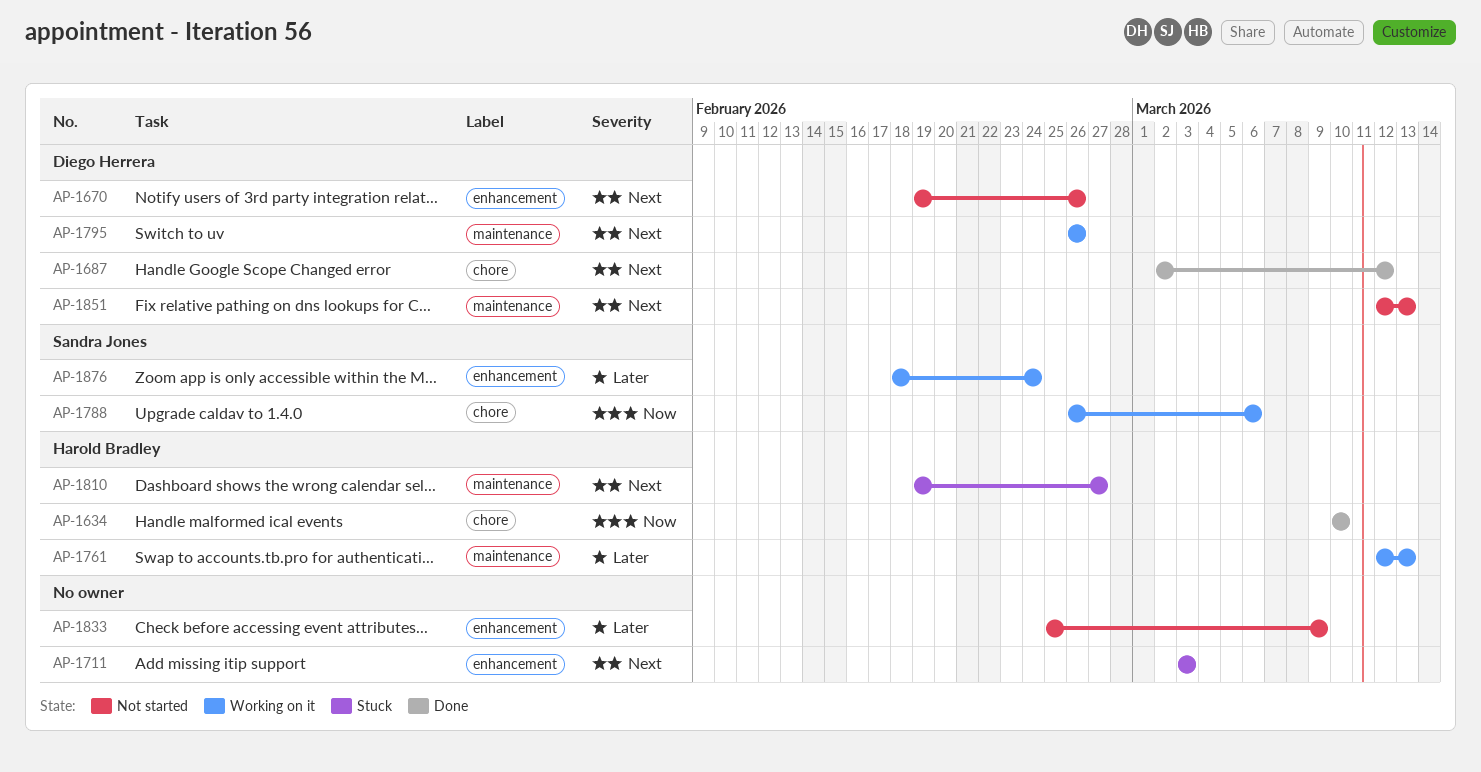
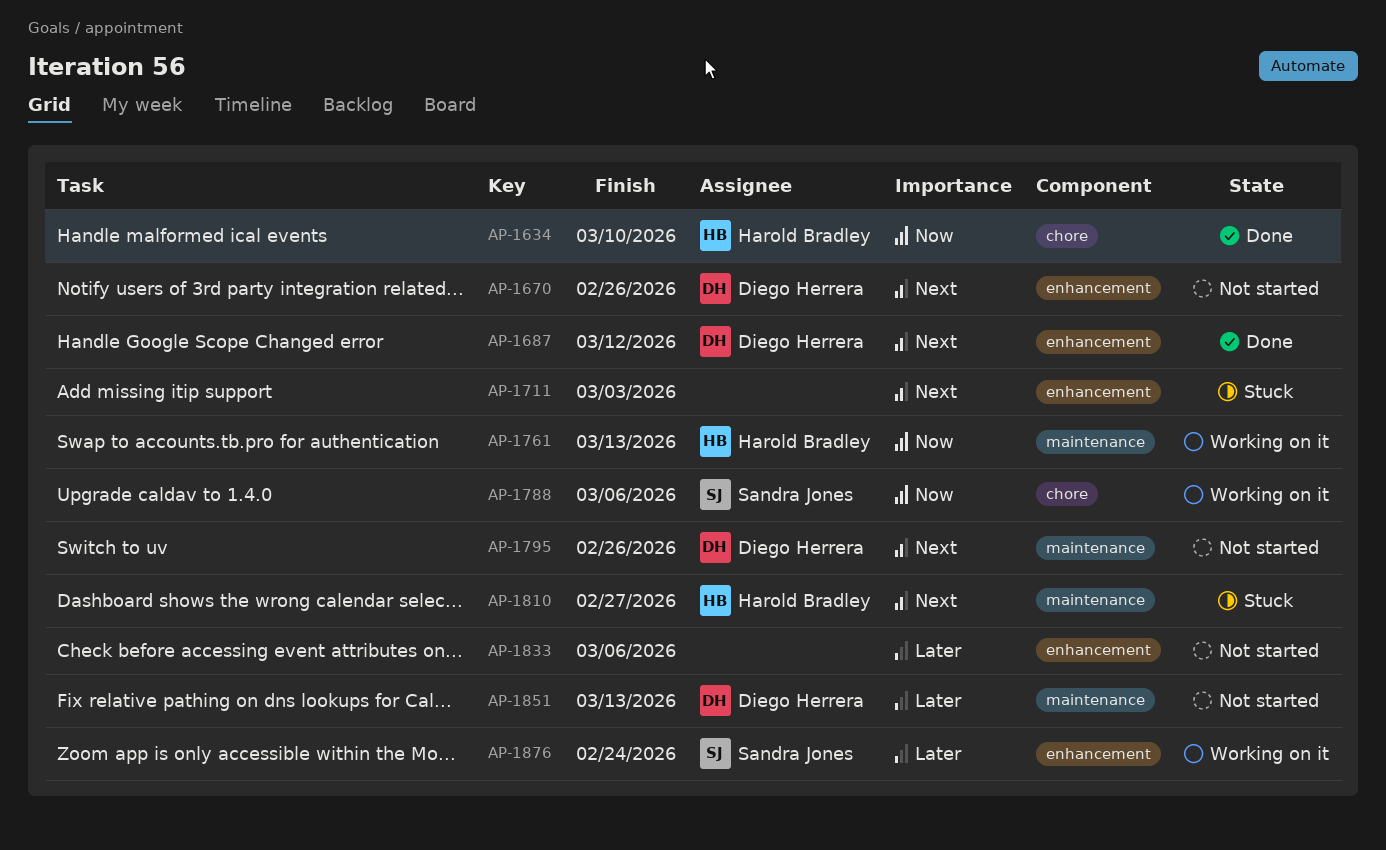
AP-1687, label: chore -> enhancement
AP-1761, priority: Later -> Now
AP-1795, status: Working on it -> Not started
AP-1833, due: Mar 9 -> Mar 6
AP-1851, priority: Next -> Later

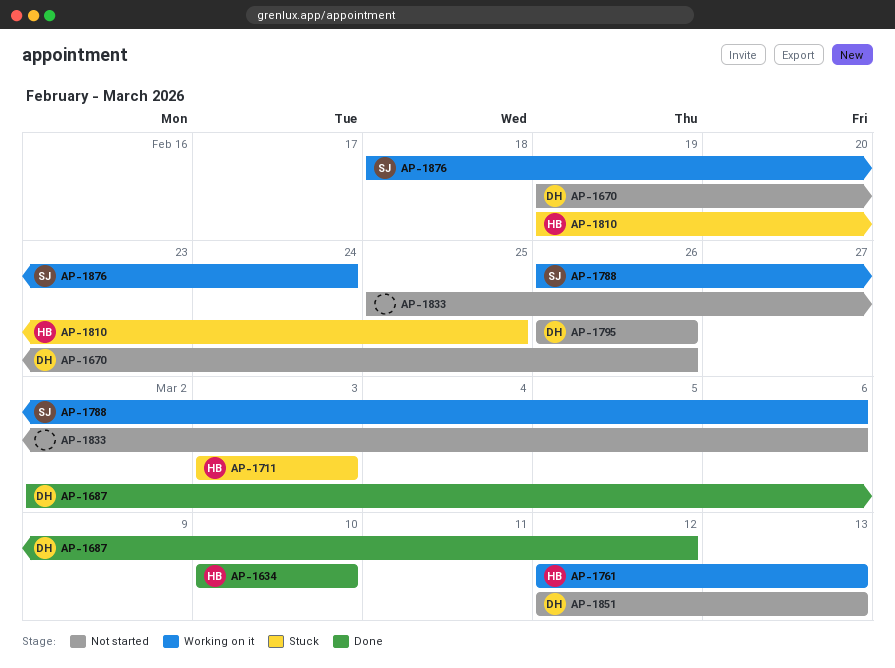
AP-1711, owner: none -> Harold Bradley
AP-1810, due: Feb 27 -> Feb 25

